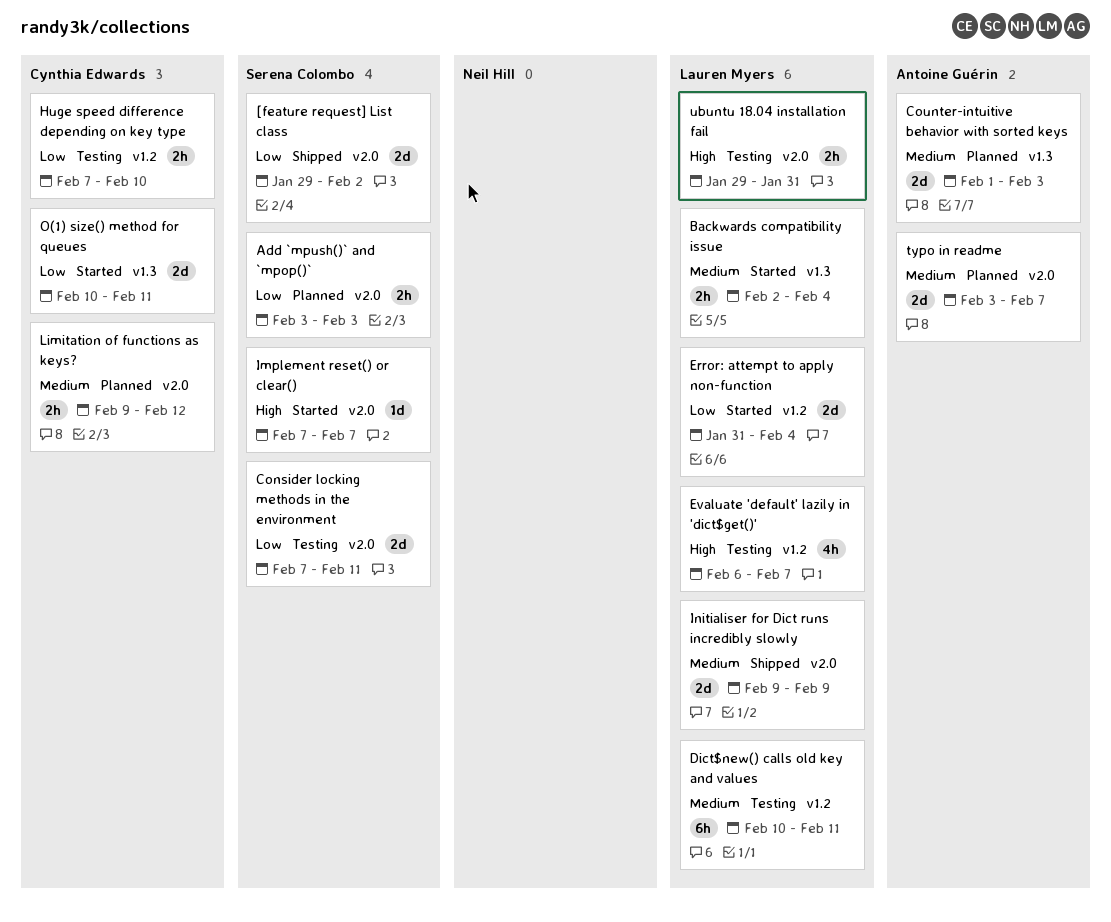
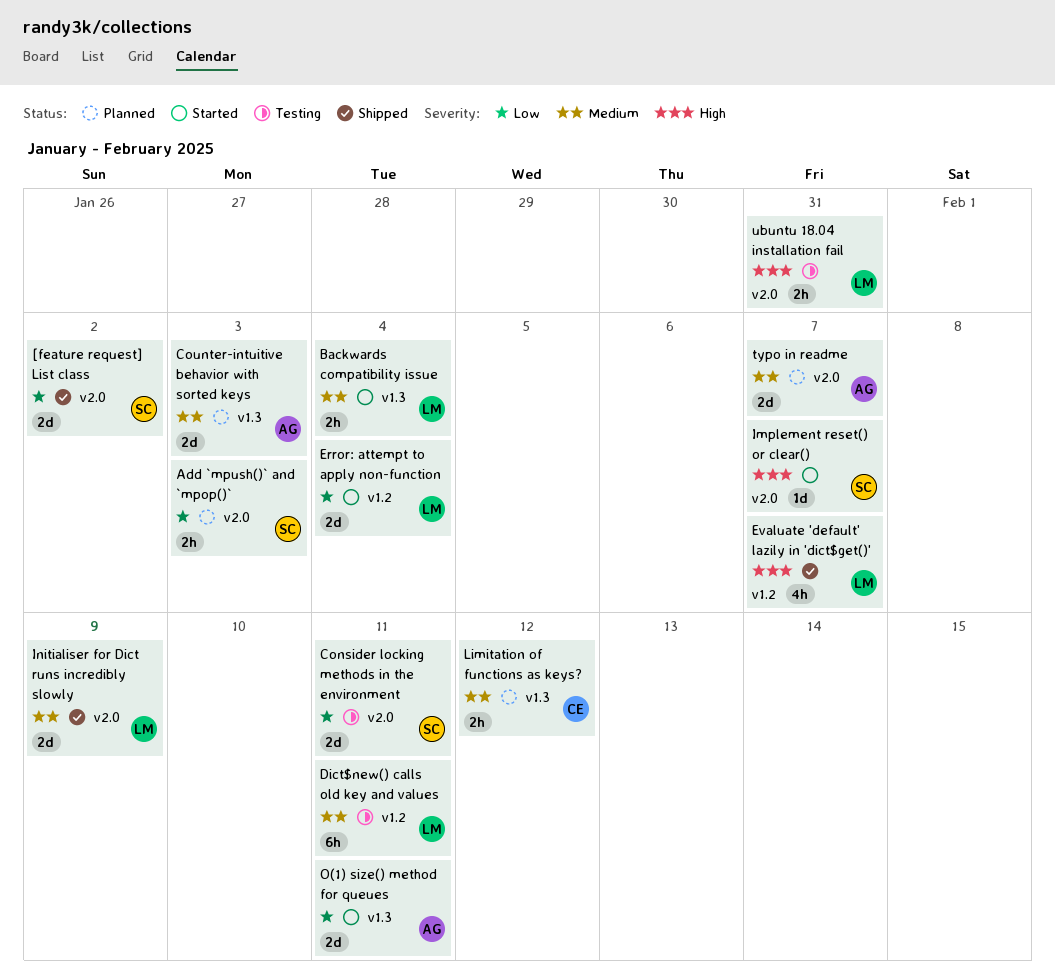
Evaluate 'default' lazily in 'dict$get()', status: Testing -> Shipped
Huge speed difference depending on key type: present -> none
Limitation of functions as keys?, label: v2.0 -> v1.3
O(1) size() method for queues, owner: Cynthia Edwards -> Antoine Guérin

